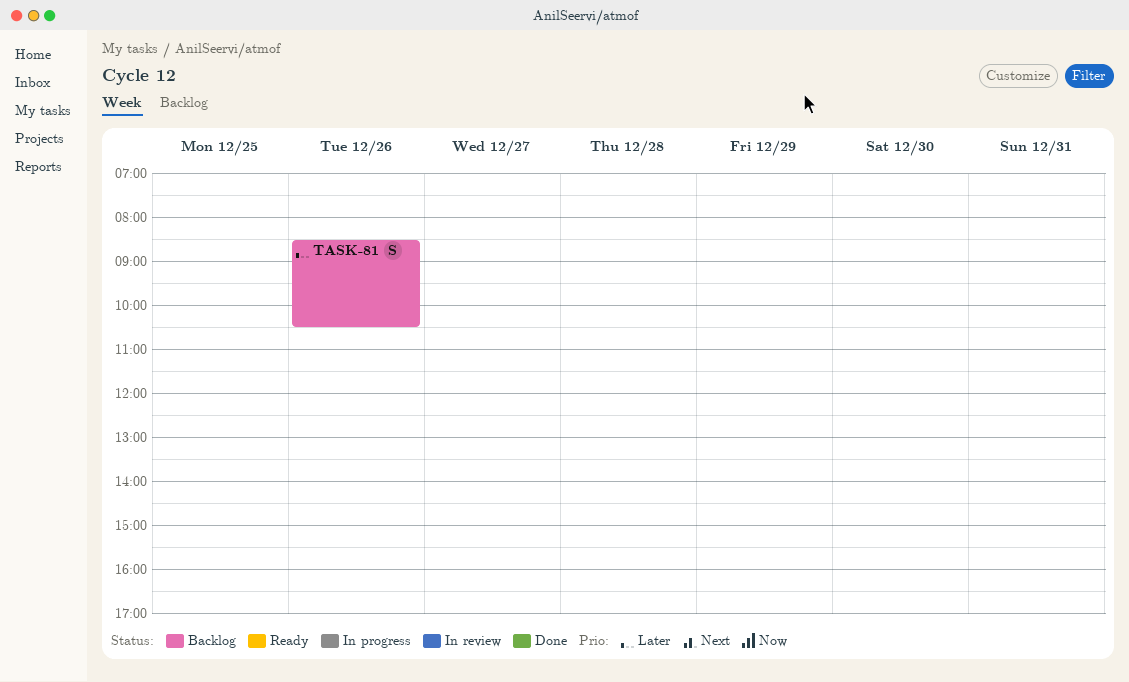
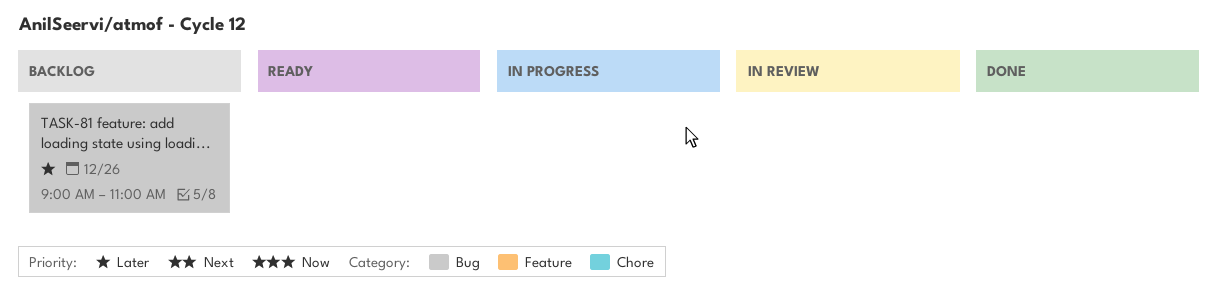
TASK-81, begins: 08:30 -> 09:00
TASK-81, ends: 10:30 -> 11:00

